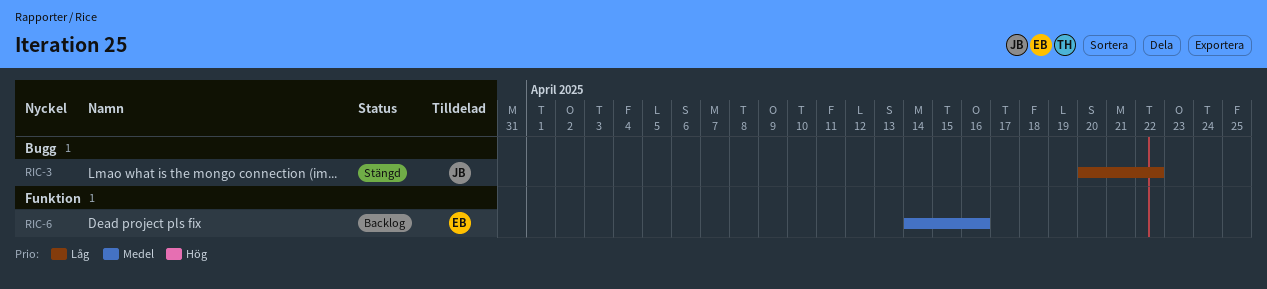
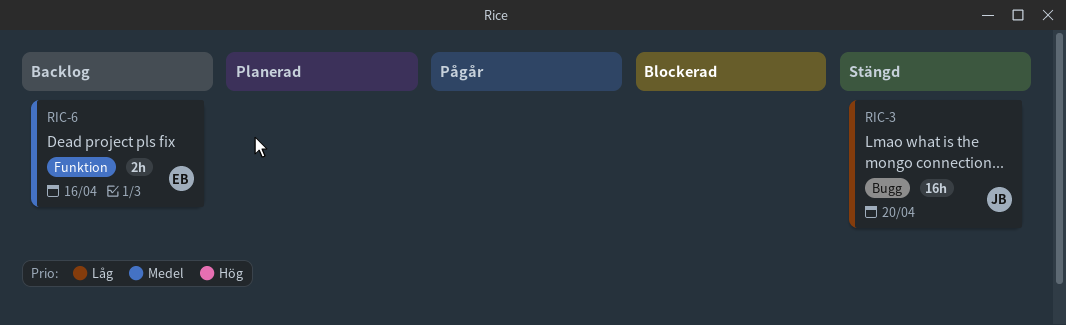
RIC-3, due: Apr 22 -> Apr 20

